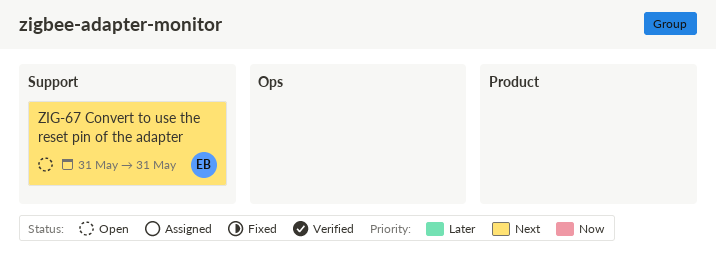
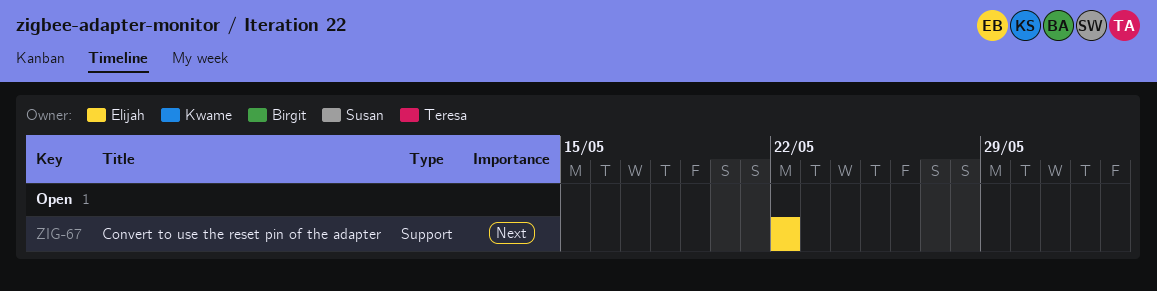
ZIG-67, start: May 31 -> May 22
ZIG-67, due: May 31 -> May 22

